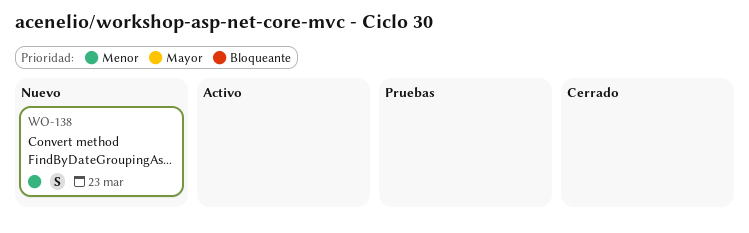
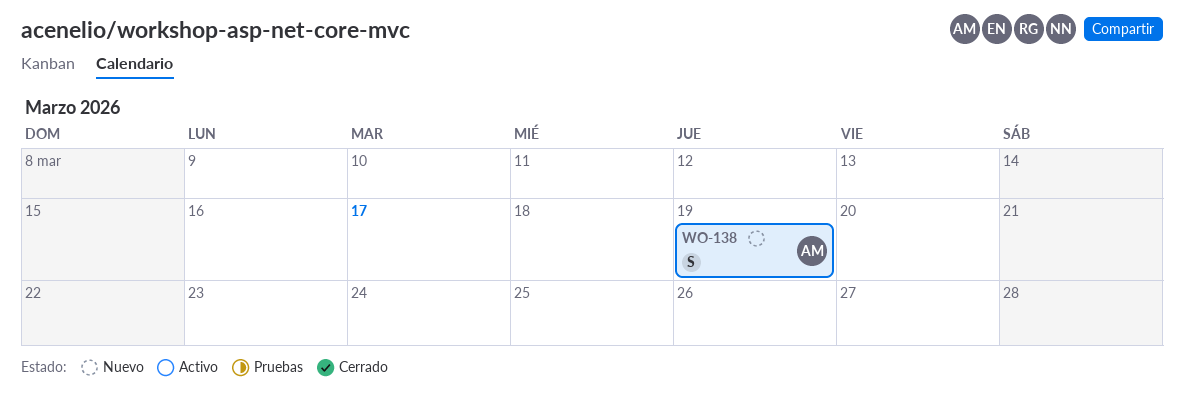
WO-138, due: Mar 23 -> Mar 19

